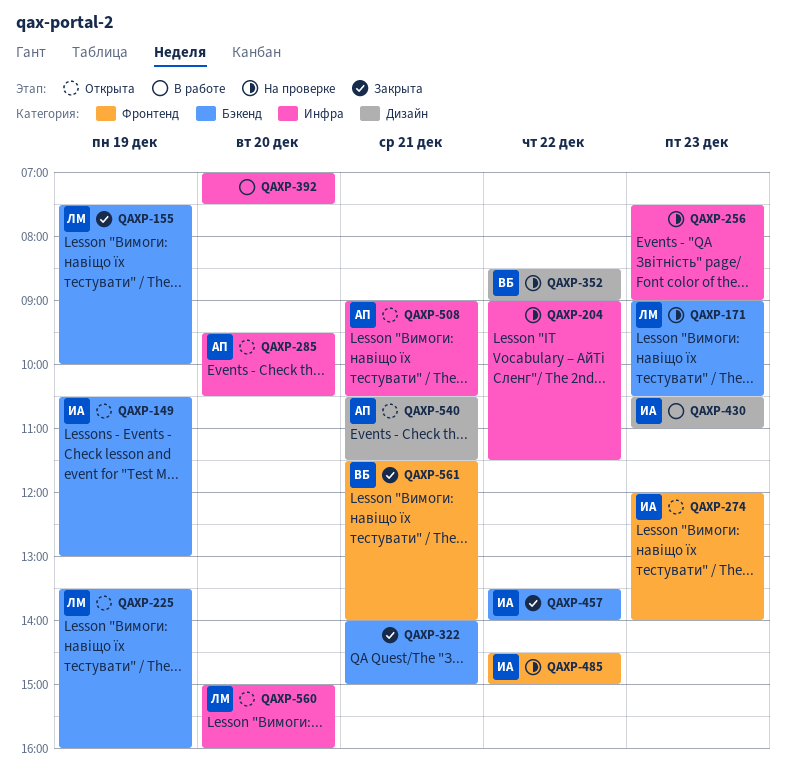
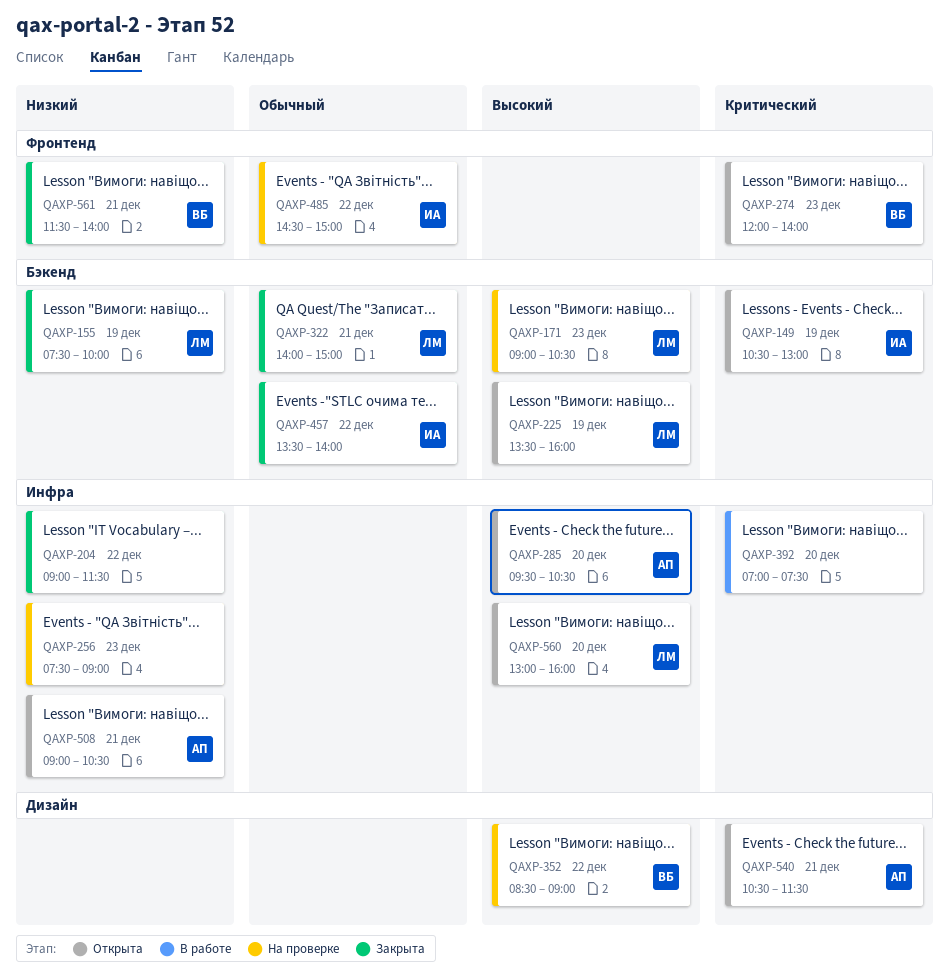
QAXP-204, status: На проверке -> Закрыта
QAXP-274, owner: ИА -> ВБ
QAXP-322, owner: none -> ЛМ
QAXP-430: present -> none
QAXP-560, begins: 15:00 -> 13:00

